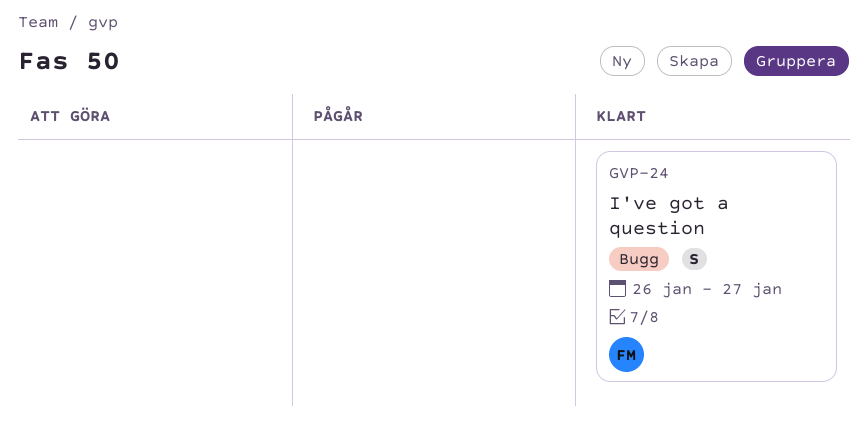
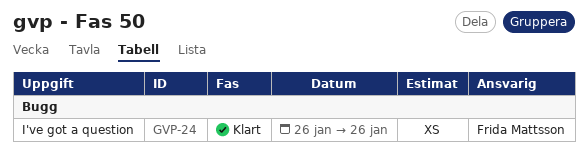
GVP-24, estimate: S -> XS
GVP-24, due: Jan 27 -> Jan 26

